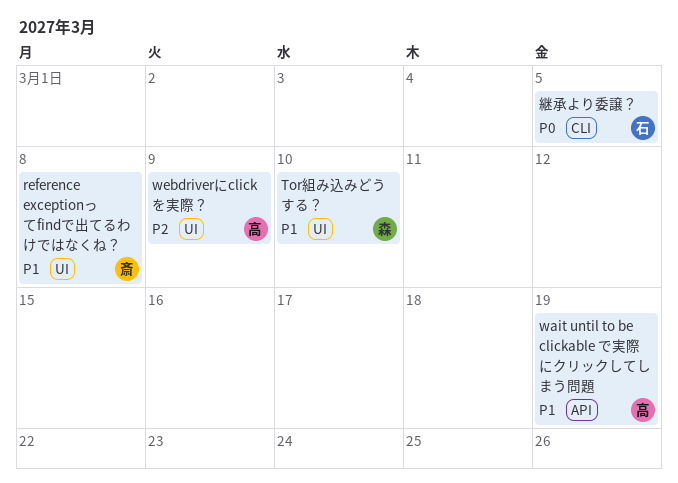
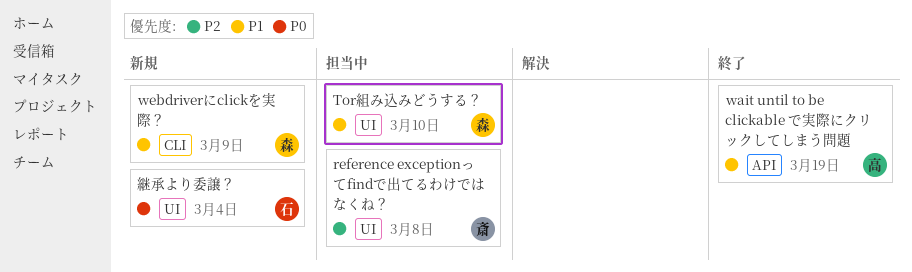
reference exceptionってfindで出てるわけではなくね？, priority: P1 -> P2
webdriverにclickを実際？, owner: 高 -> 森
webdriverにclickを実際？, priority: P2 -> P1
webdriverにclickを実際？, label: UI -> CLI
継承より委譲？, label: CLI -> UI
継承より委譲？, due: Mar 5 -> Mar 4

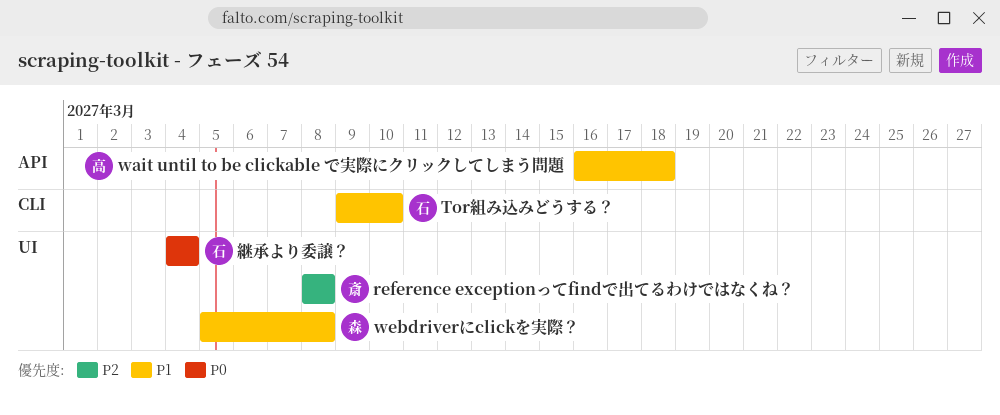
Tor組み込みどうする？, owner: 森 -> 石
Tor組み込みどうする？, label: UI -> CLI
wait until to be clickable で実際にクリックしてしまう問題, due: Mar 19 -> Mar 18
webdriverにclickを実際？, label: CLI -> UI
webdriverにclickを実際？, due: Mar 9 -> Mar 8

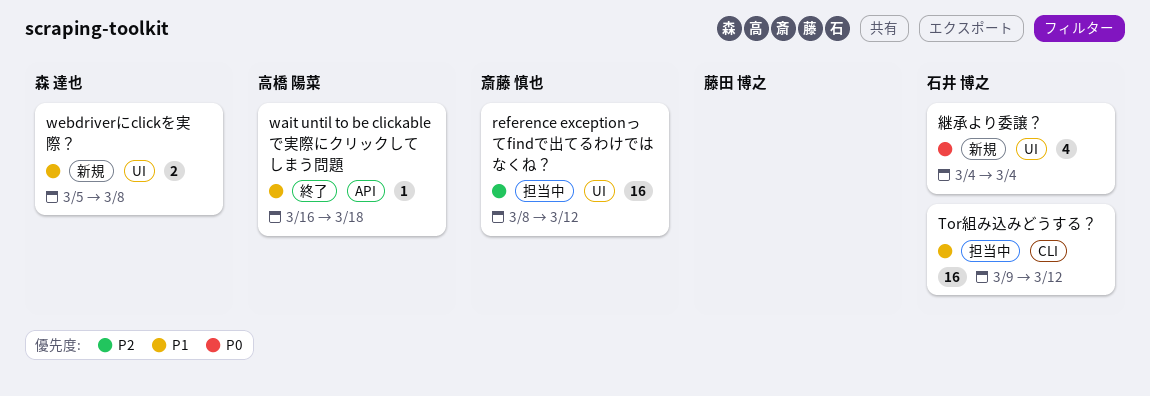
reference exceptionってfindで出てるわけではなくね？, due: Mar 8 -> Mar 12
Tor組み込みどうする？, due: Mar 10 -> Mar 12

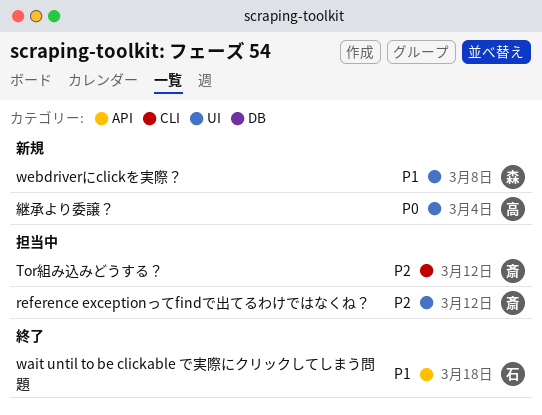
Tor組み込みどうする？, owner: 石井 博之 -> 斎藤 慎也
Tor組み込みどうする？, priority: P1 -> P2
wait until to be clickable で実際にクリックしてしまう問題, owner: 高橋 陽菜 -> 石井 博之
継承より委譲？, owner: 石井 博之 -> 高橋 陽菜

